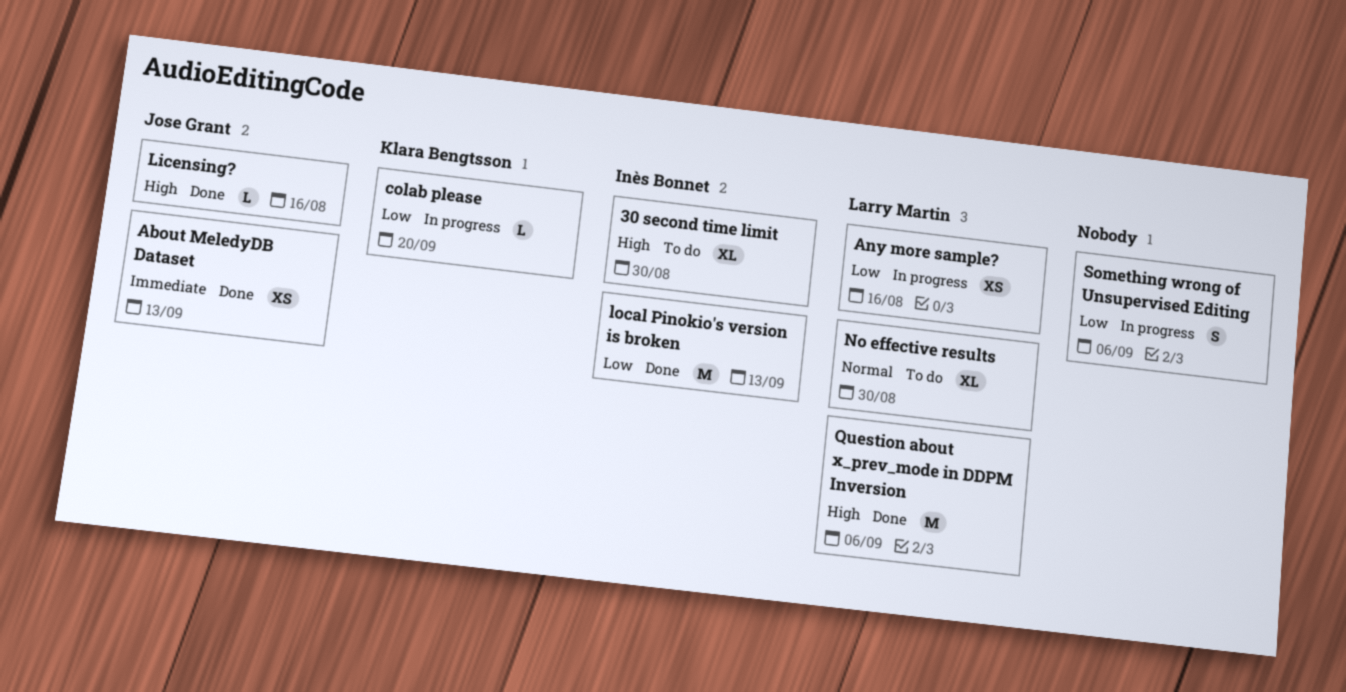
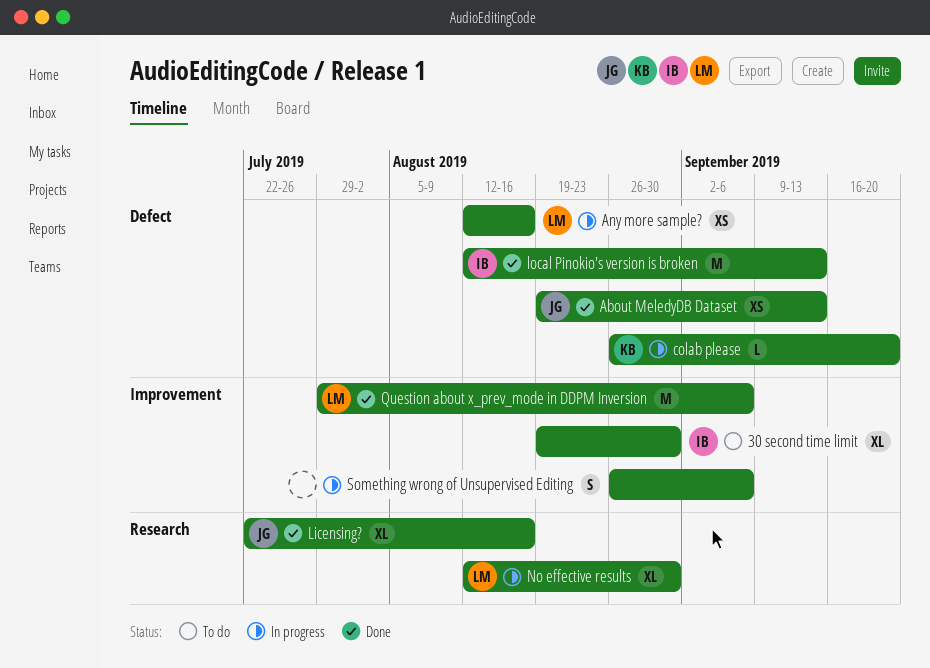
Licensing?, estimate: L -> XL
No effective results, status: To do -> In progress

